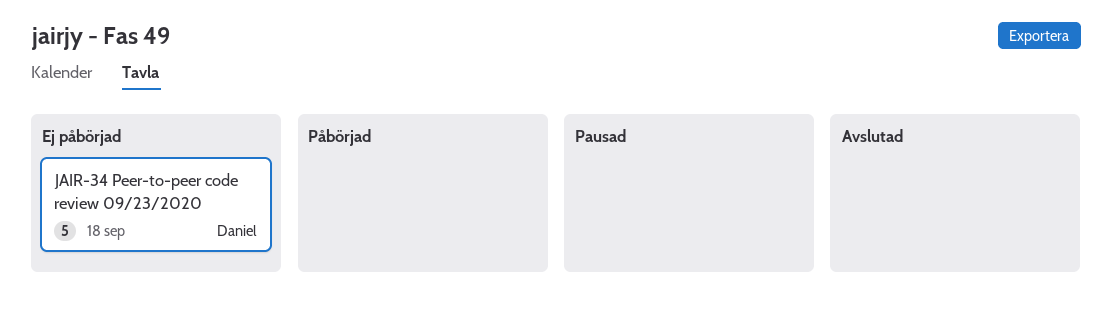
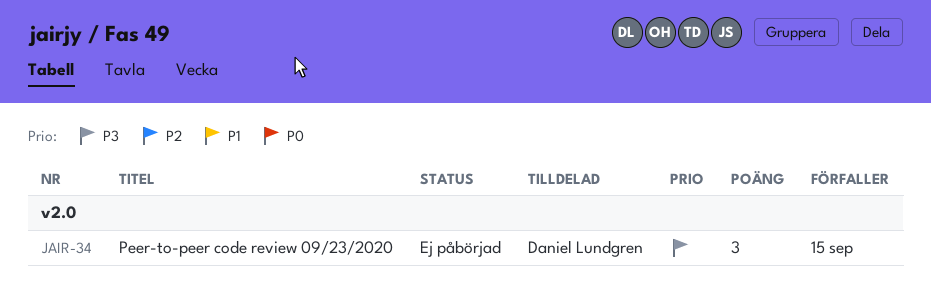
JAIR-34, estimate: 5 -> 3
JAIR-34, due: Sep 18 -> Sep 15

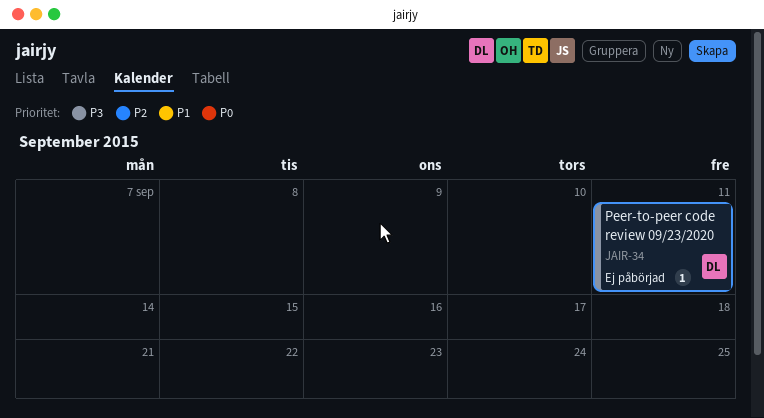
JAIR-34, estimate: 3 -> 1
JAIR-34, due: Sep 15 -> Sep 11

